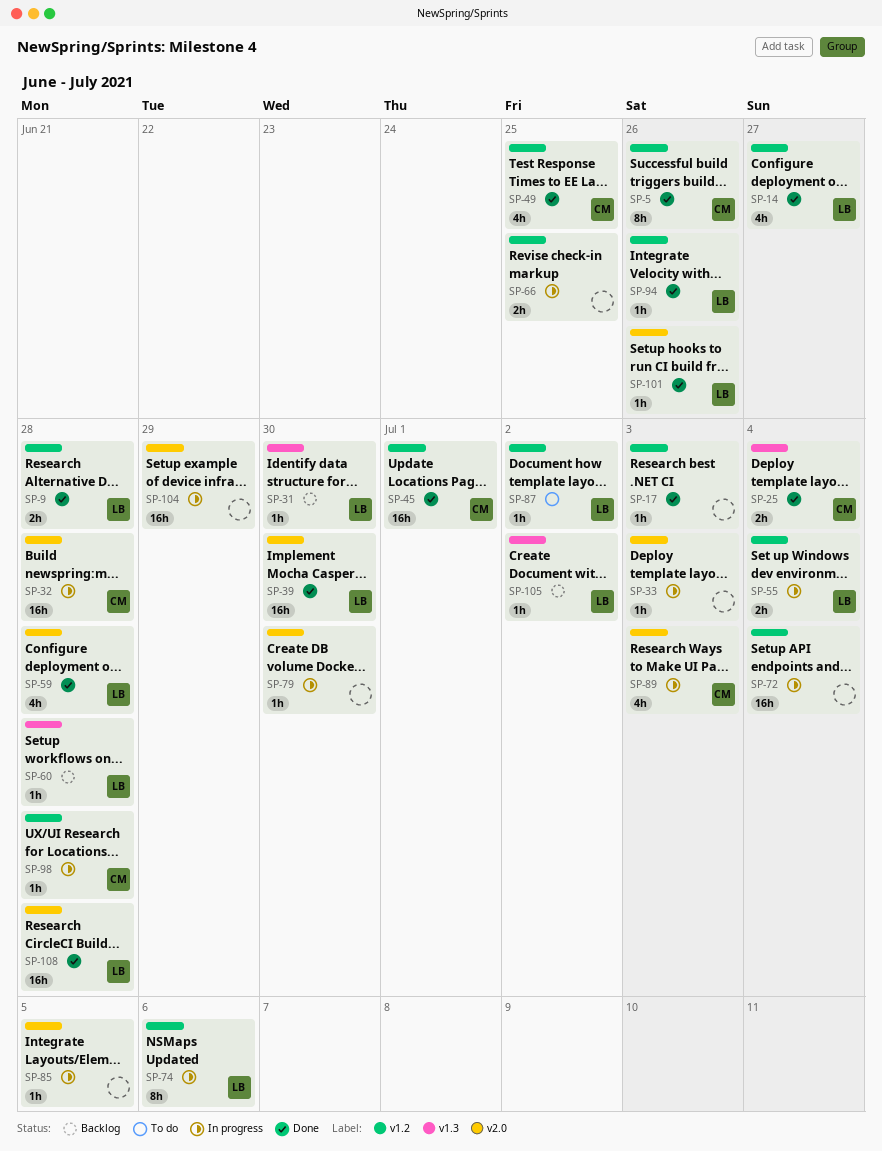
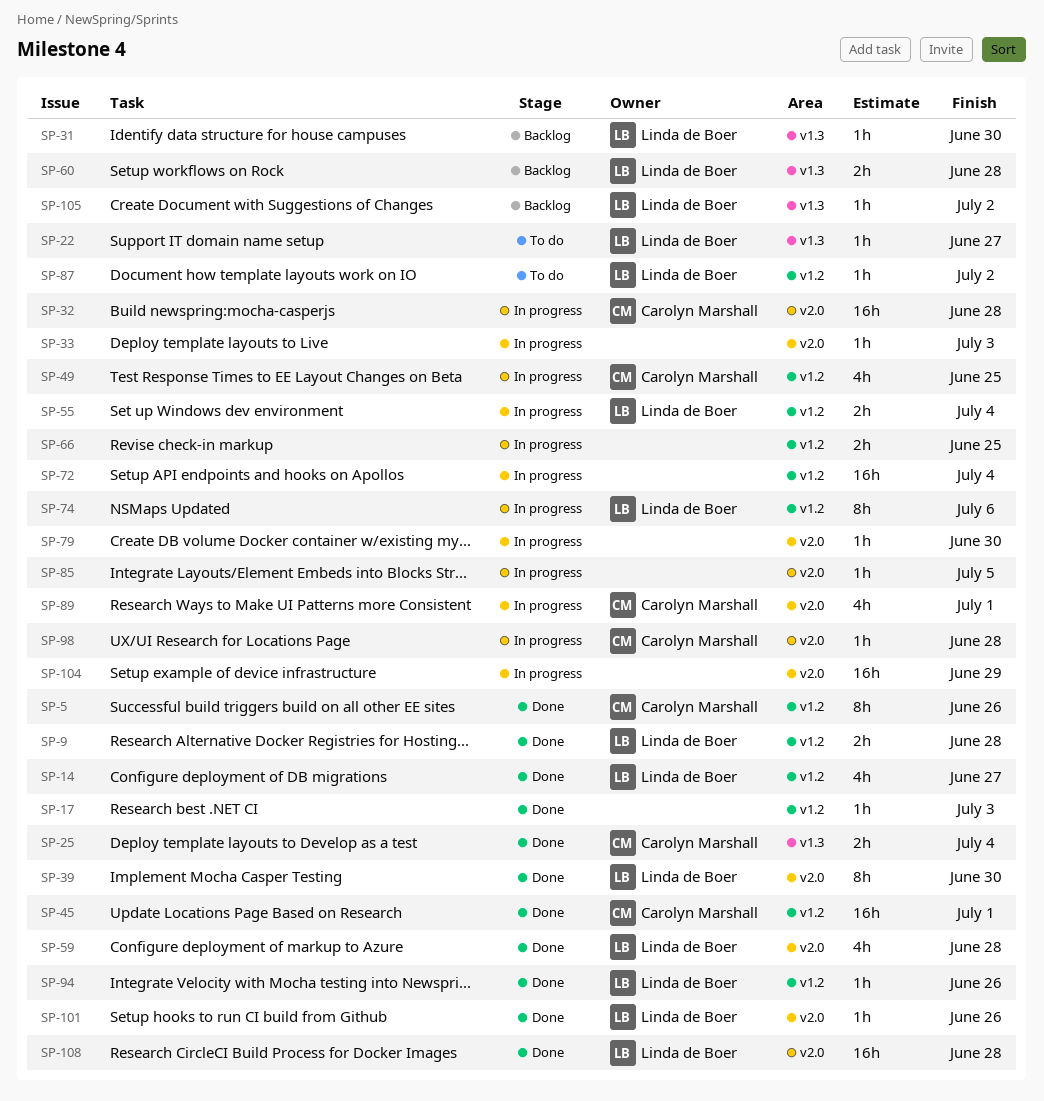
SP-22: none -> present
SP-39, estimate: 16h -> 8h
SP-49, status: Done -> In progress
SP-60, estimate: 1h -> 2h
SP-89, due: Jul 3 -> Jul 1
SP-98, label: v1.2 -> v2.0

